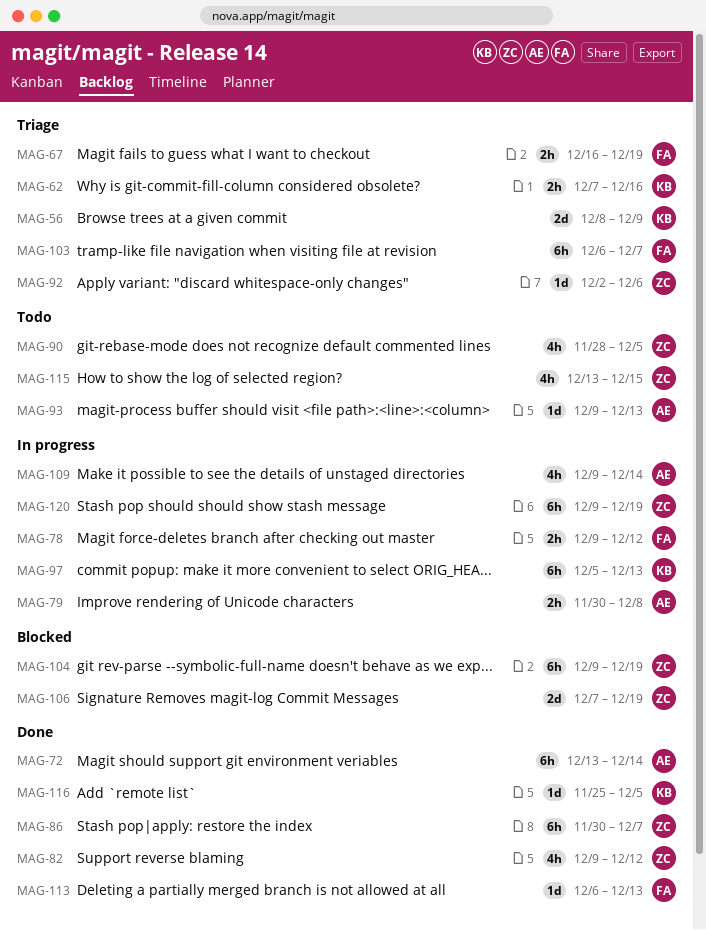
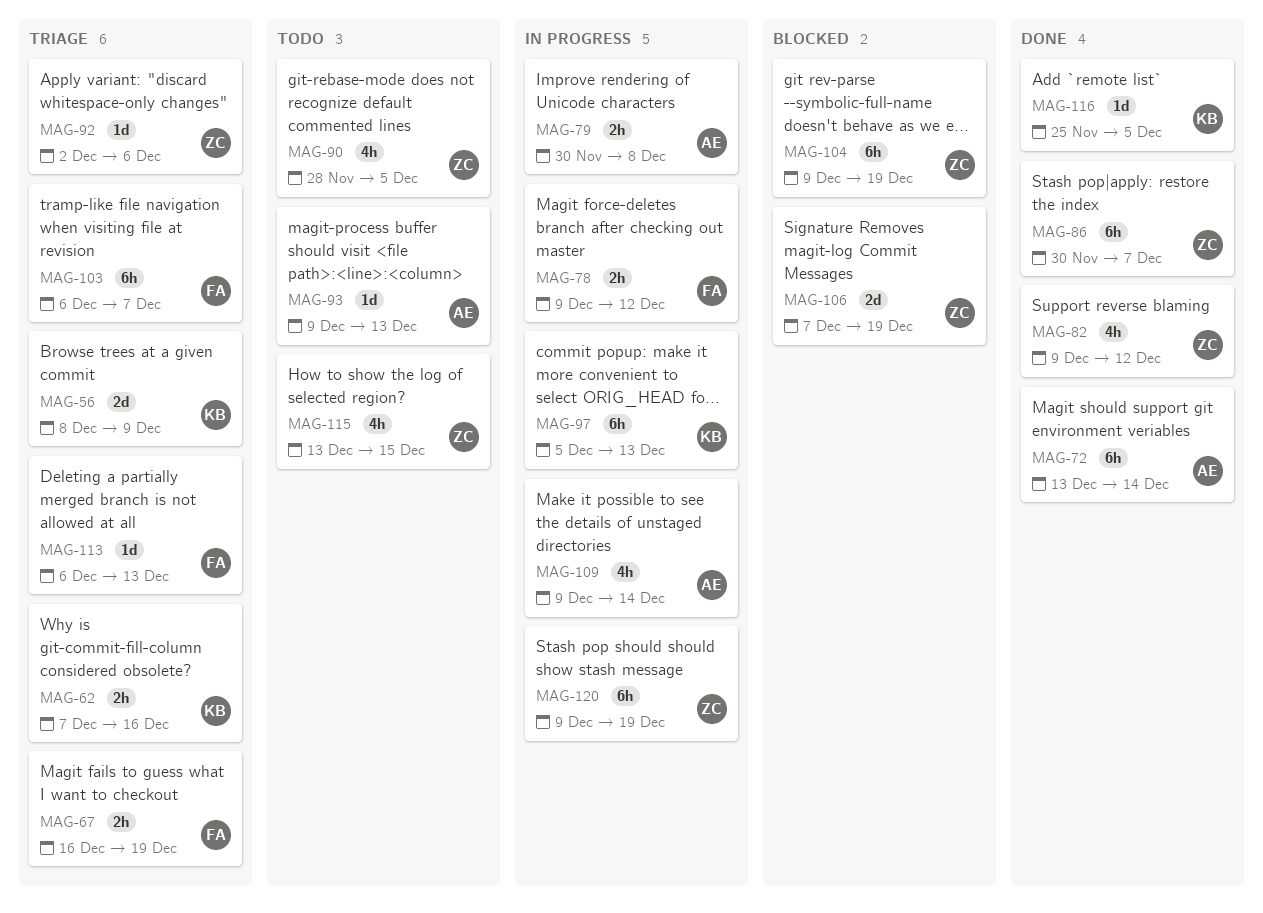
MAG-113, status: Done -> Triage

